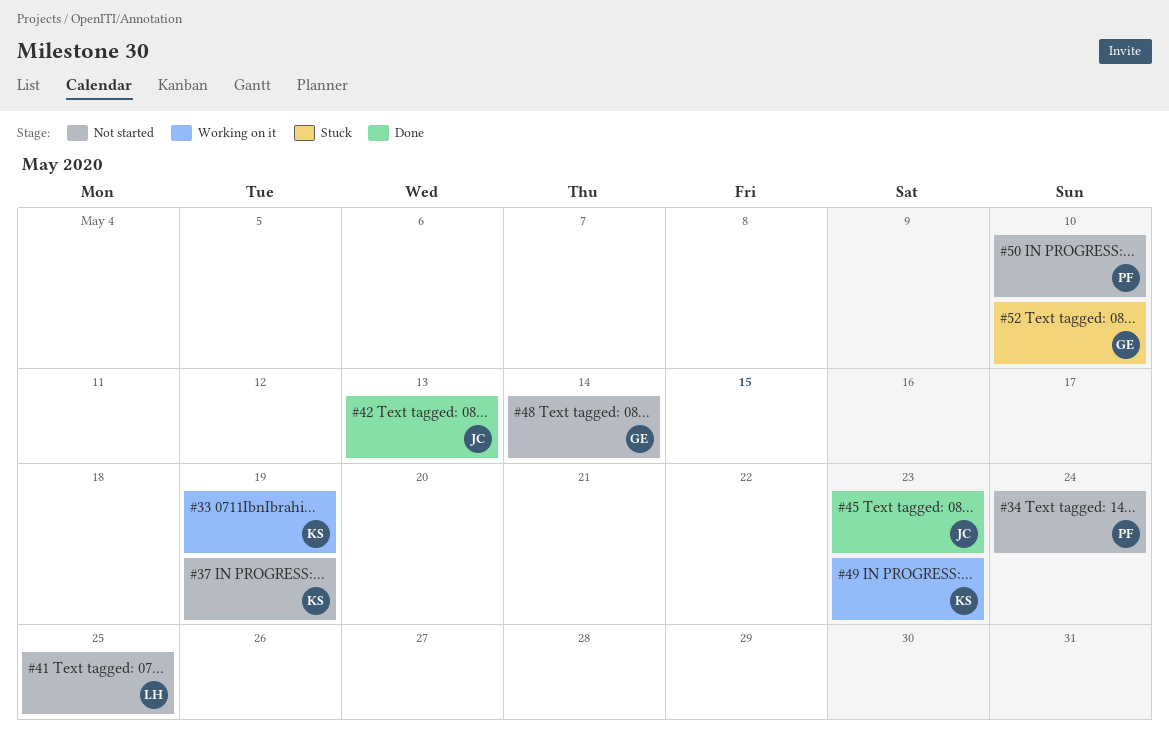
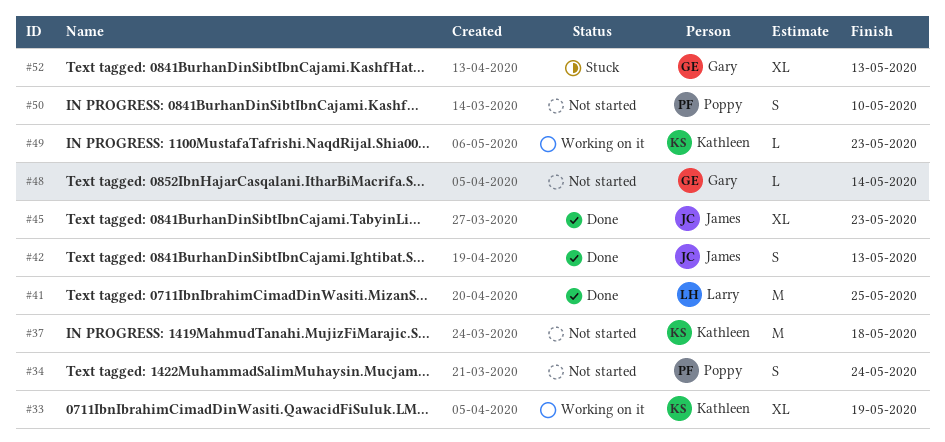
#37, due: May 19 -> May 18
#41, status: Not started -> Done
#52, due: May 10 -> May 13

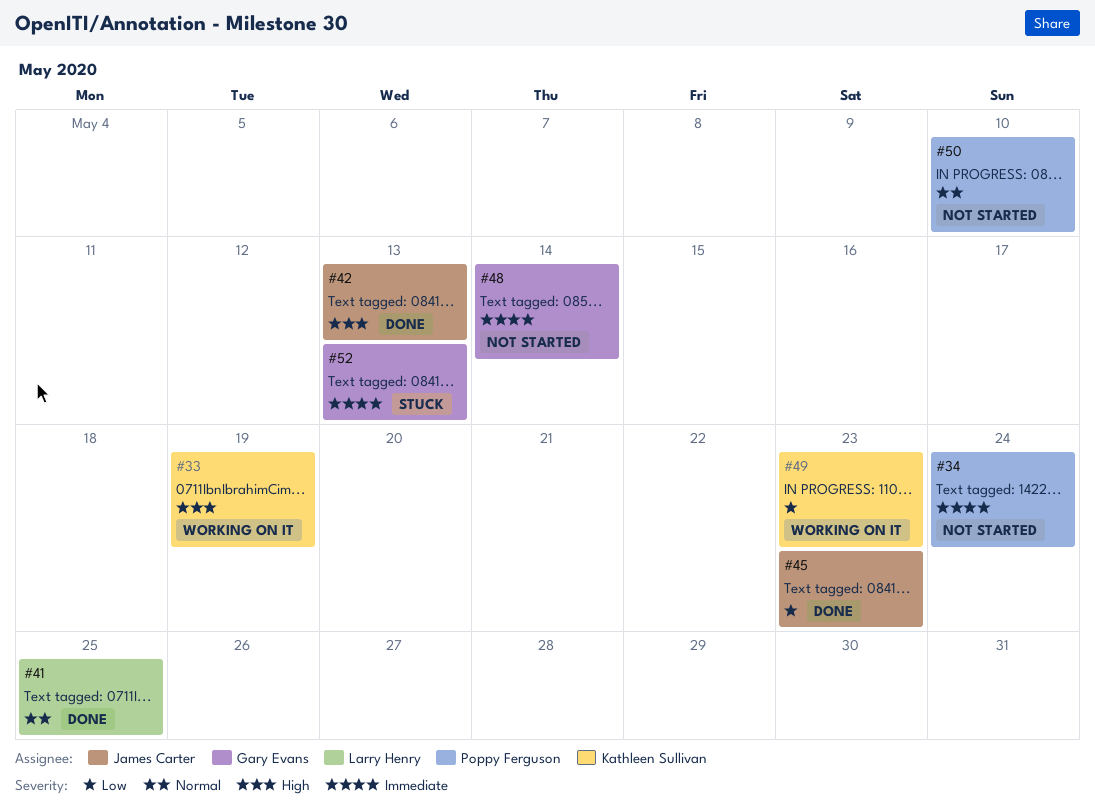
#37: present -> none

